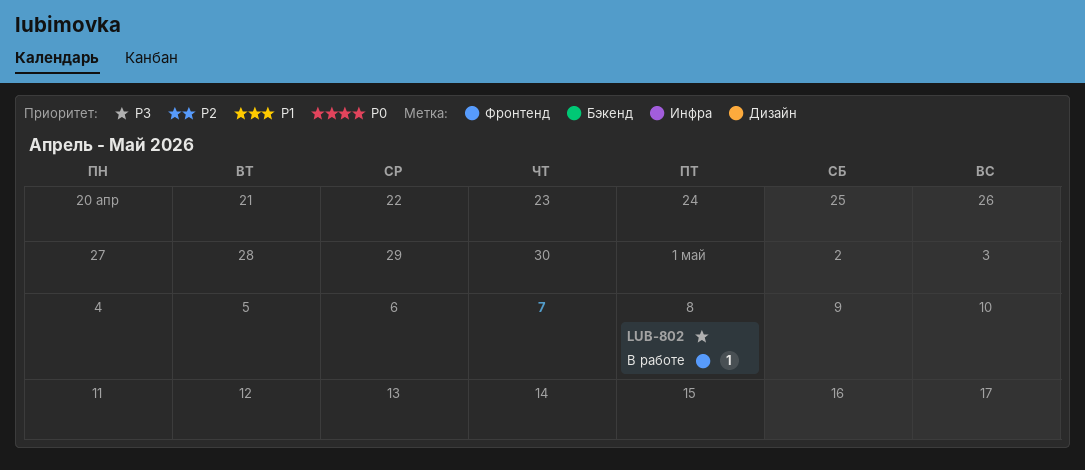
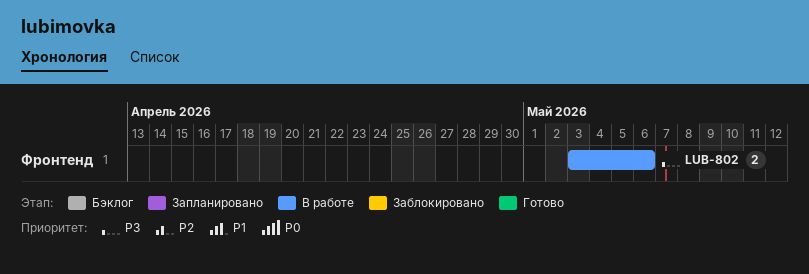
LUB-802, estimate: 1 -> 2
LUB-802, due: May 8 -> May 6

